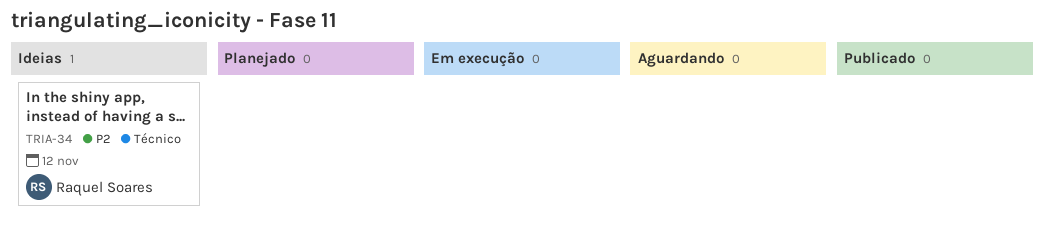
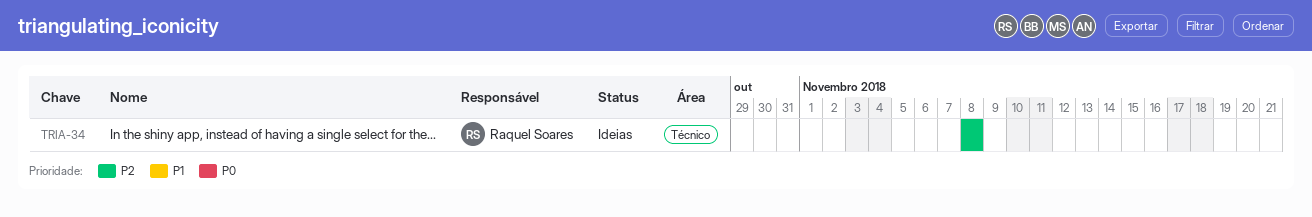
TRIA-34, due: Nov 12 -> Nov 8

